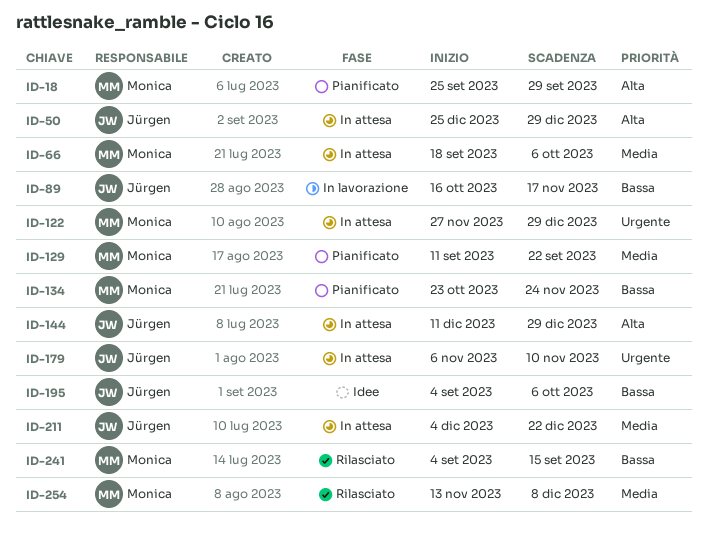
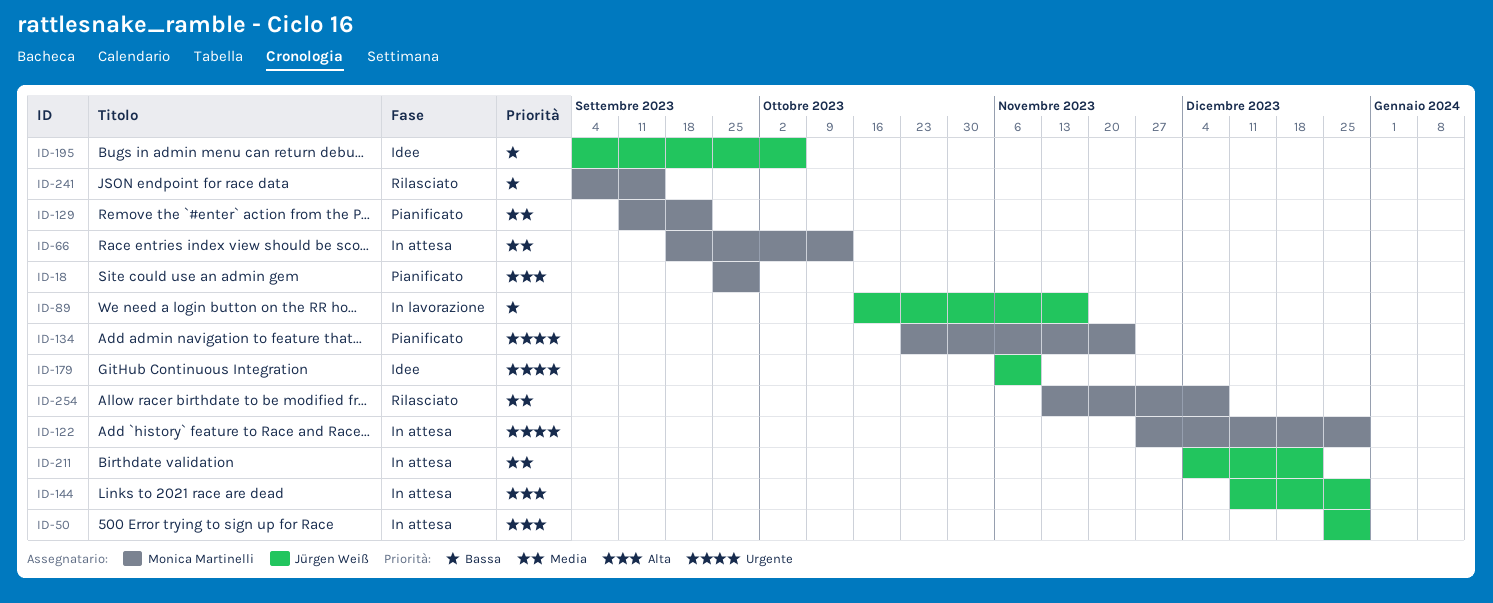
ID-66, due: Oct 6 -> Oct 13
ID-134, priority: Bassa -> Urgente
ID-179, status: In attesa -> Idee

